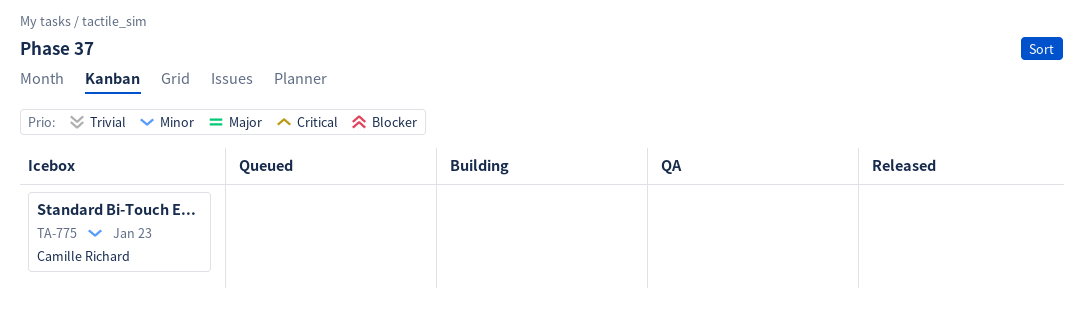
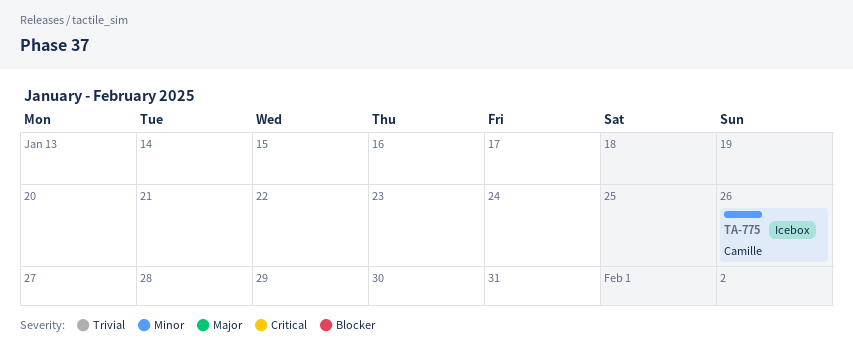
TA-775, due: Jan 23 -> Jan 26

